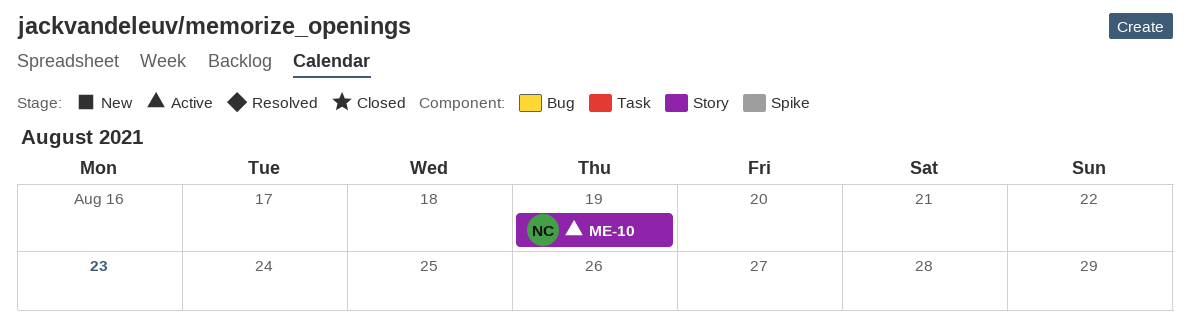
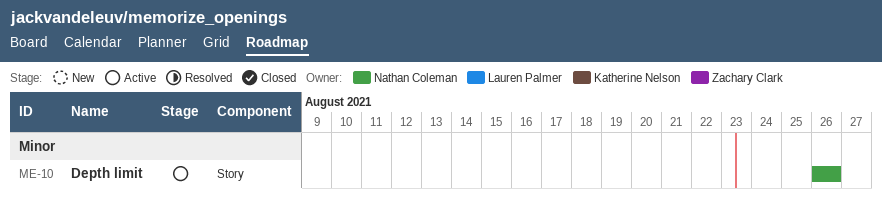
ME-10, start: Aug 19 -> Aug 26
ME-10, due: Aug 19 -> Aug 26

